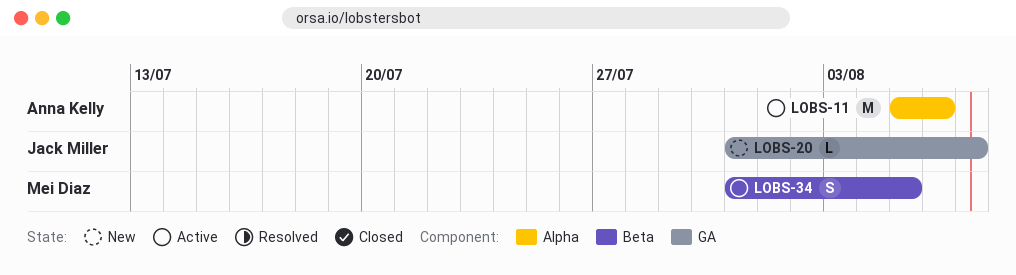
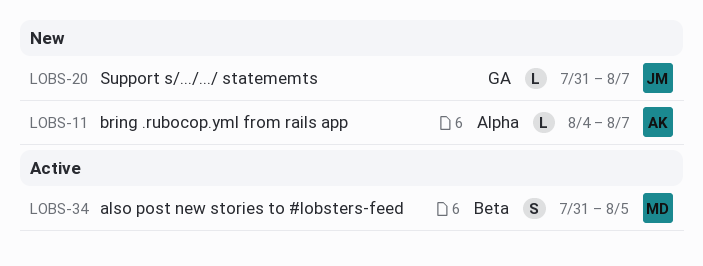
LOBS-11, status: Active -> New
LOBS-11, estimate: M -> L
LOBS-11, start: Aug 5 -> Aug 4
LOBS-11, due: Aug 6 -> Aug 7

